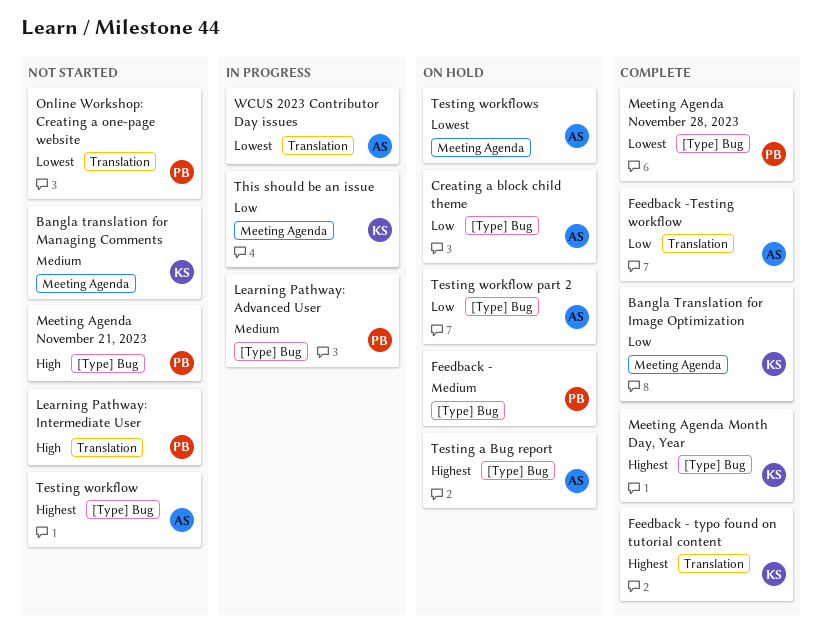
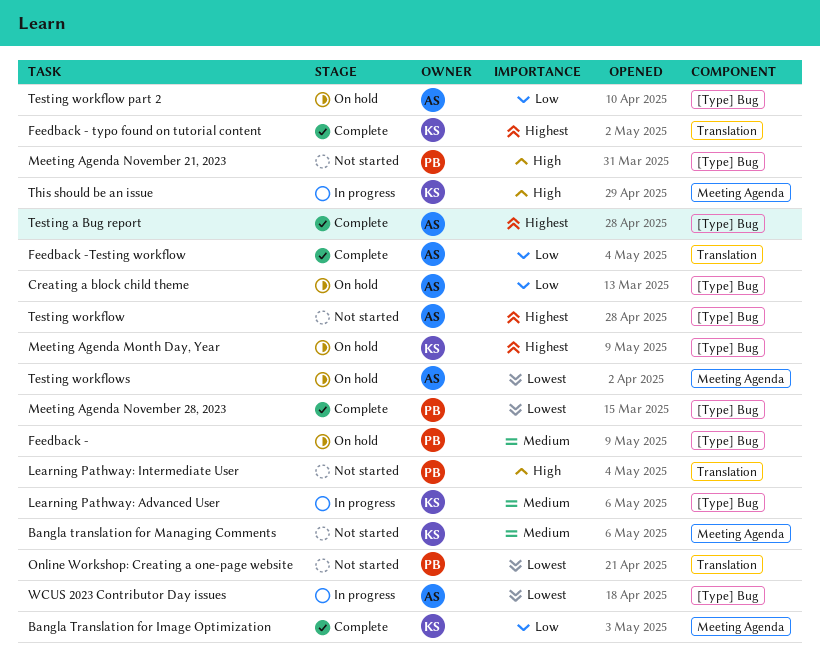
Learning Pathway: Advanced User, owner: PB -> KS
Meeting Agenda Month Day, Year, status: Complete -> On hold
Testing a Bug report, status: On hold -> Complete
This should be an issue, priority: Low -> High
WCUS 2023 Contributor Day issues, label: Translation -> [Type] Bug

